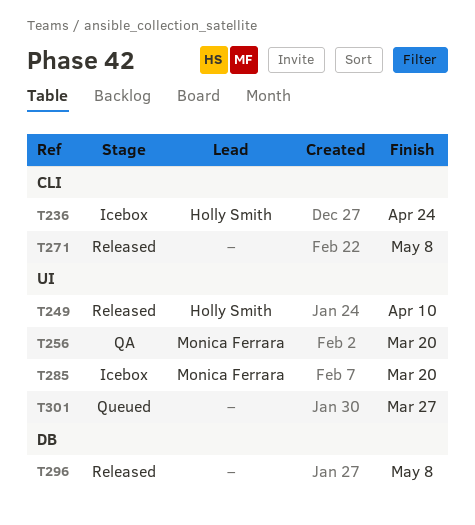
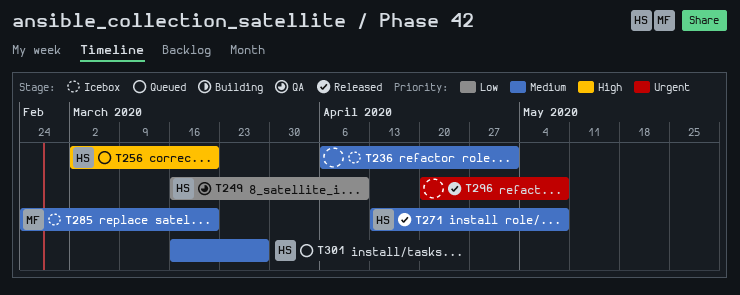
T236, owner: Holly Smith -> none
T236, due: Apr 24 -> May 1
T249, status: Released -> QA
T256, status: QA -> Queued
T256, owner: Monica Ferrara -> Holly Smith
T271, owner: none -> Holly Smith
T301, owner: none -> Holly Smith

